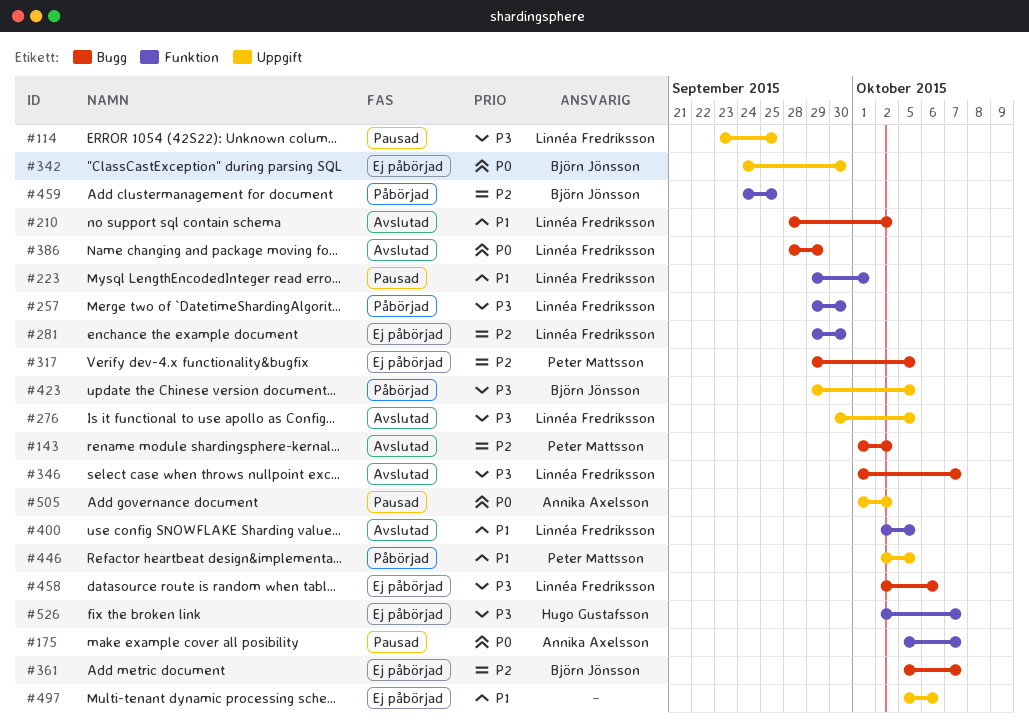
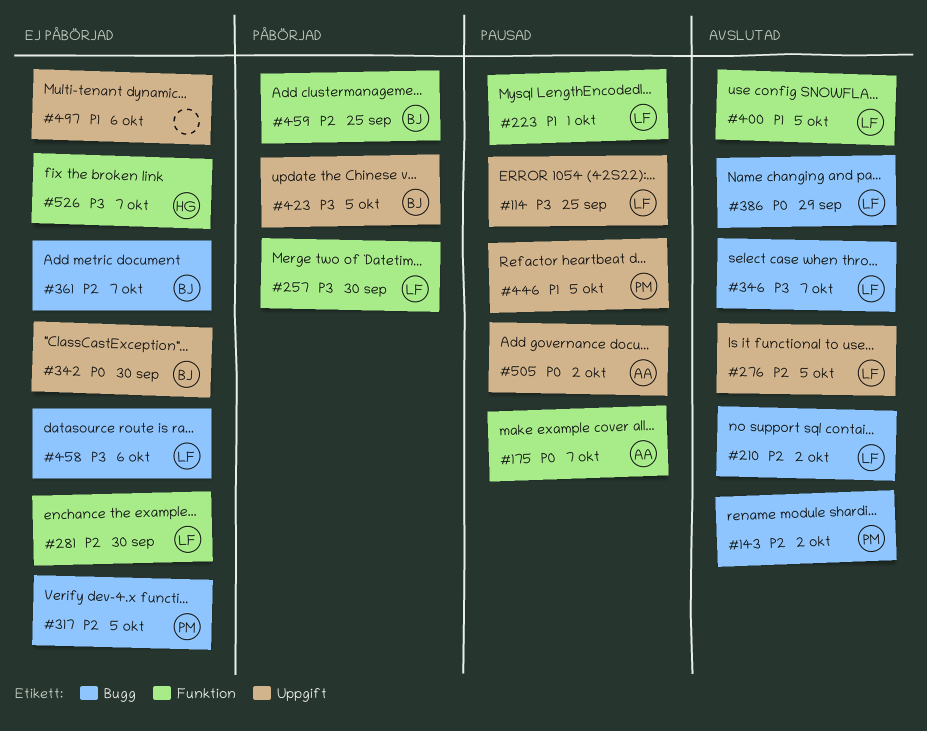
#210, priority: P1 -> P2
#276, priority: P3 -> P2
#446, status: Påbörjad -> Pausad

